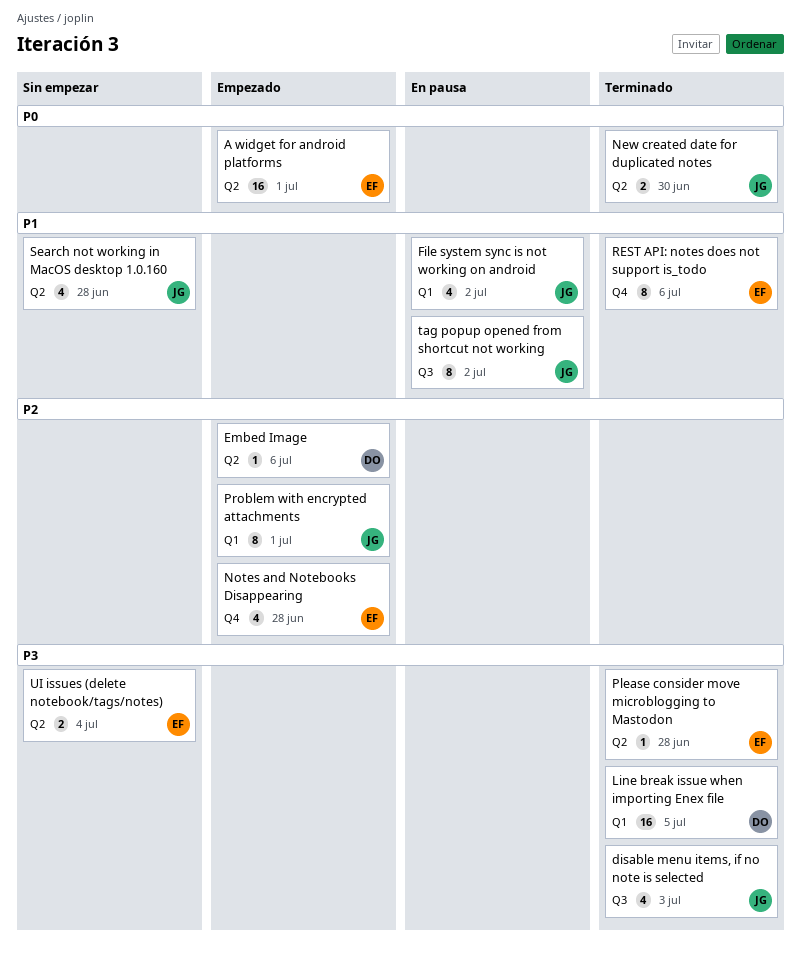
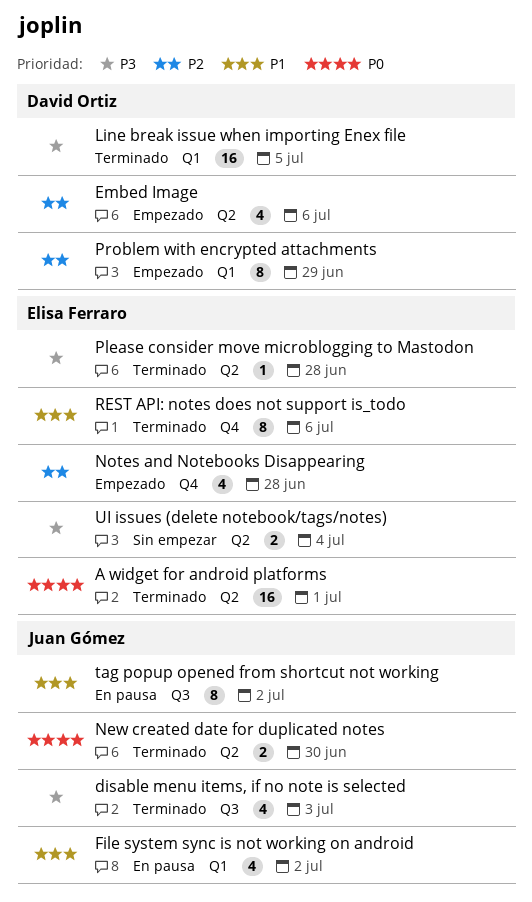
A widget for android platforms, status: Empezado -> Terminado
Embed Image, estimate: 1 -> 4
Problem with encrypted attachments, owner: Juan Gómez -> David Ortiz
Problem with encrypted attachments, due: Jul 1 -> Jun 29
Search not working in MacOS desktop 1.0.160: present -> none

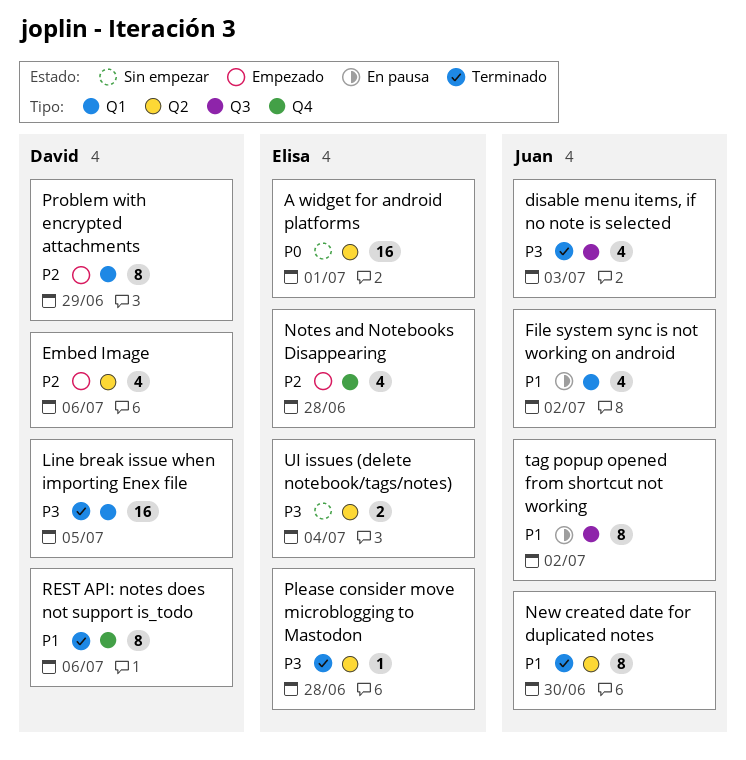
A widget for android platforms, status: Terminado -> Sin empezar
New created date for duplicated notes, priority: P0 -> P1
New created date for duplicated notes, estimate: 2 -> 8
REST API: notes does not support is_todo, owner: Elisa Ferraro -> David Ortiz

